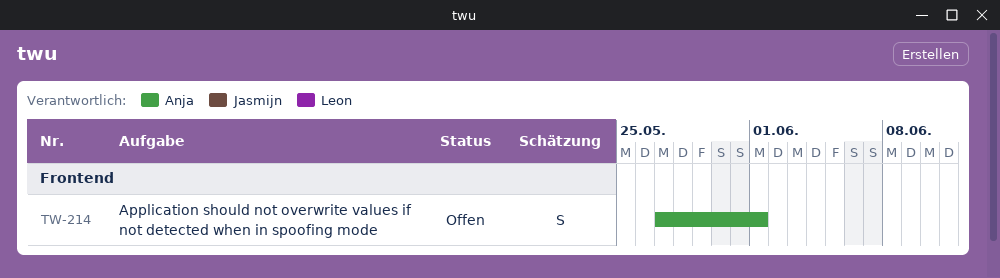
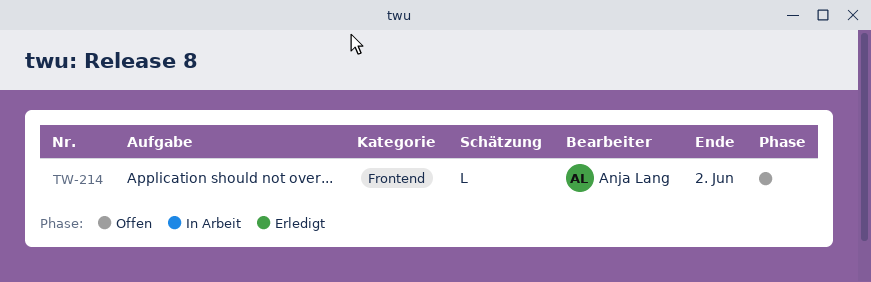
TW-214, estimate: S -> L
TW-214, due: Jun 1 -> Jun 2

